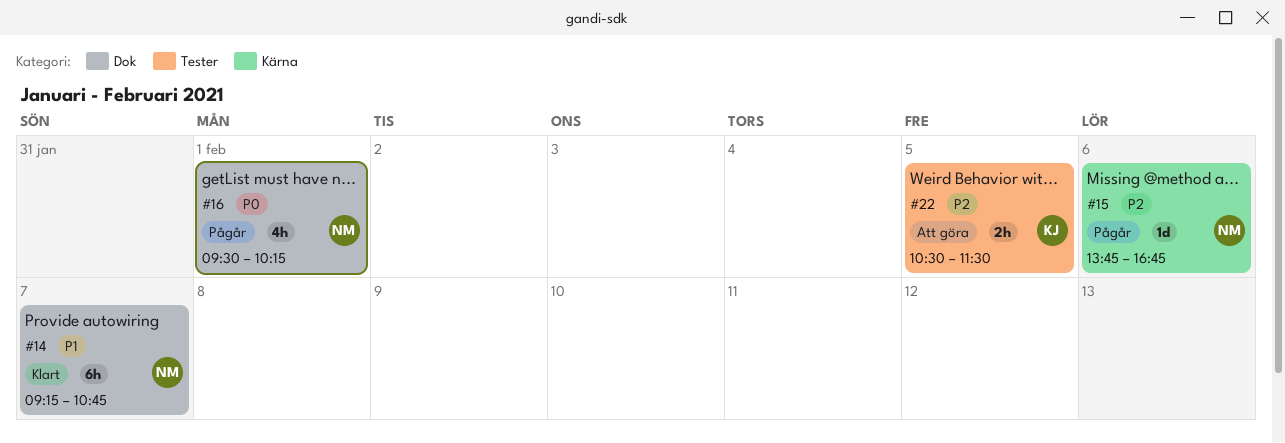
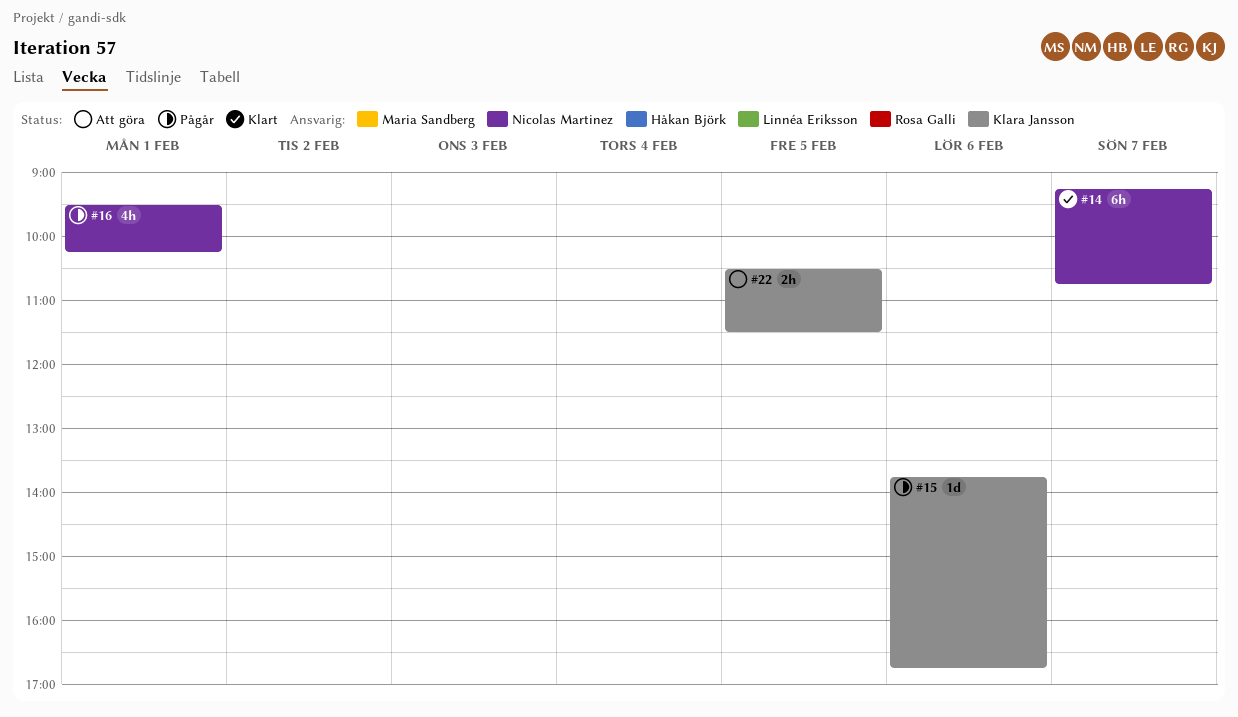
#15, owner: Nicolas Martinez -> Klara Jansson

